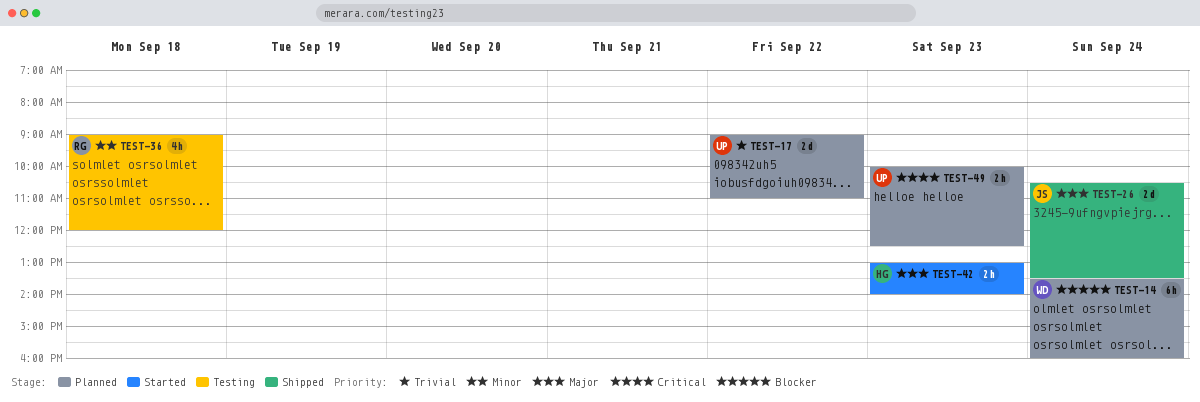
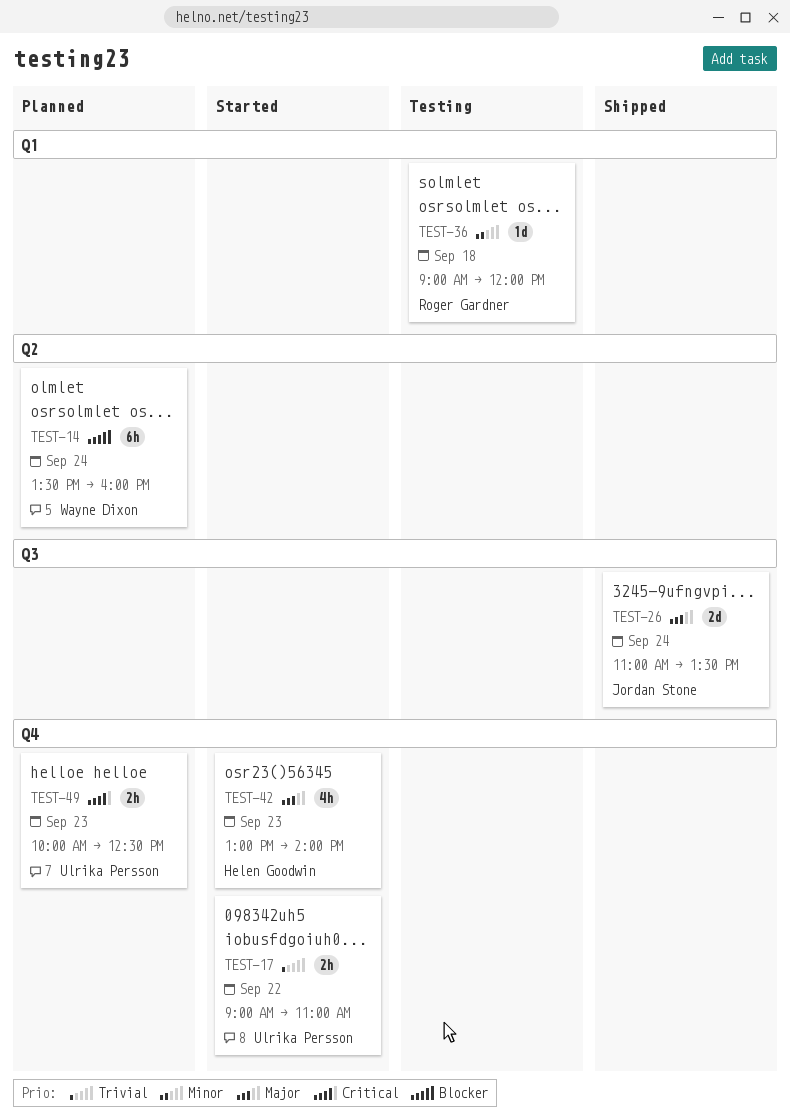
TEST-17, status: Planned -> Started
TEST-17, estimate: 2d -> 2h
TEST-26, begins: 10:30 -> 11:00
TEST-36, estimate: 4h -> 1d
TEST-42, estimate: 2h -> 4h

